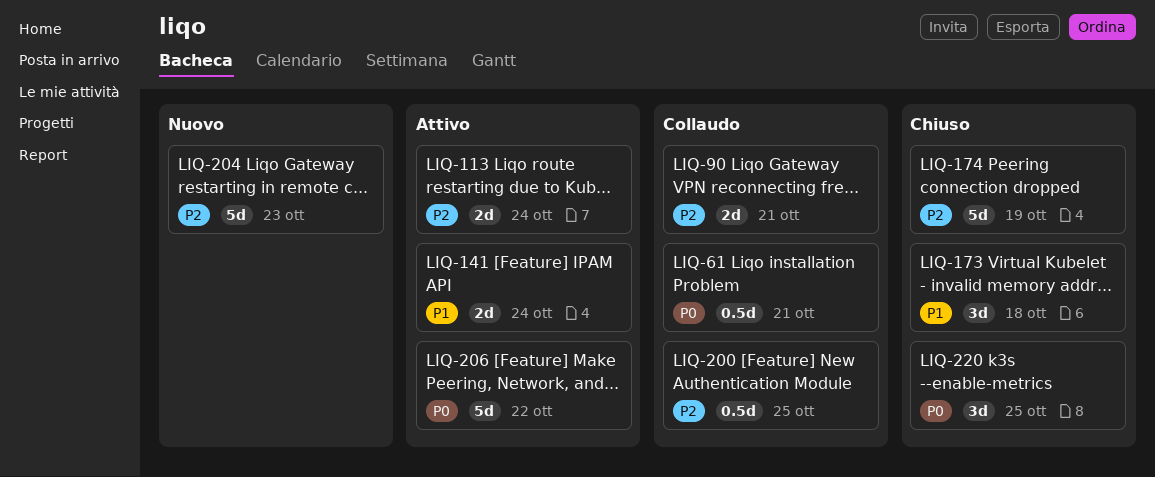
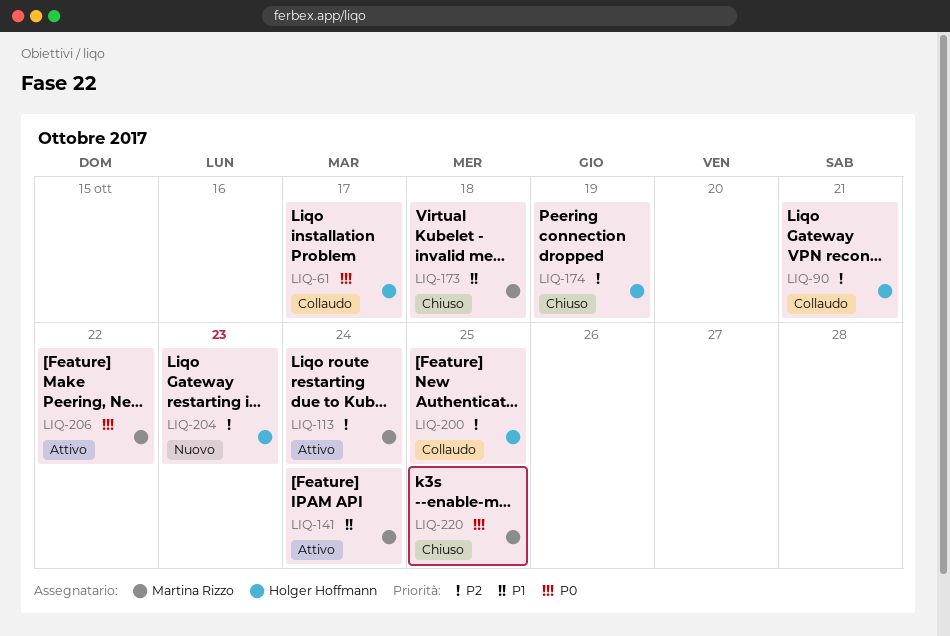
LIQ-61, due: Oct 21 -> Oct 17

